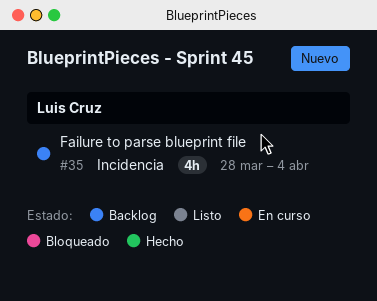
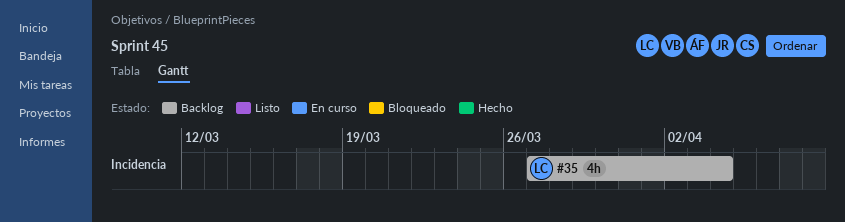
#35, start: Mar 28 -> Mar 27

